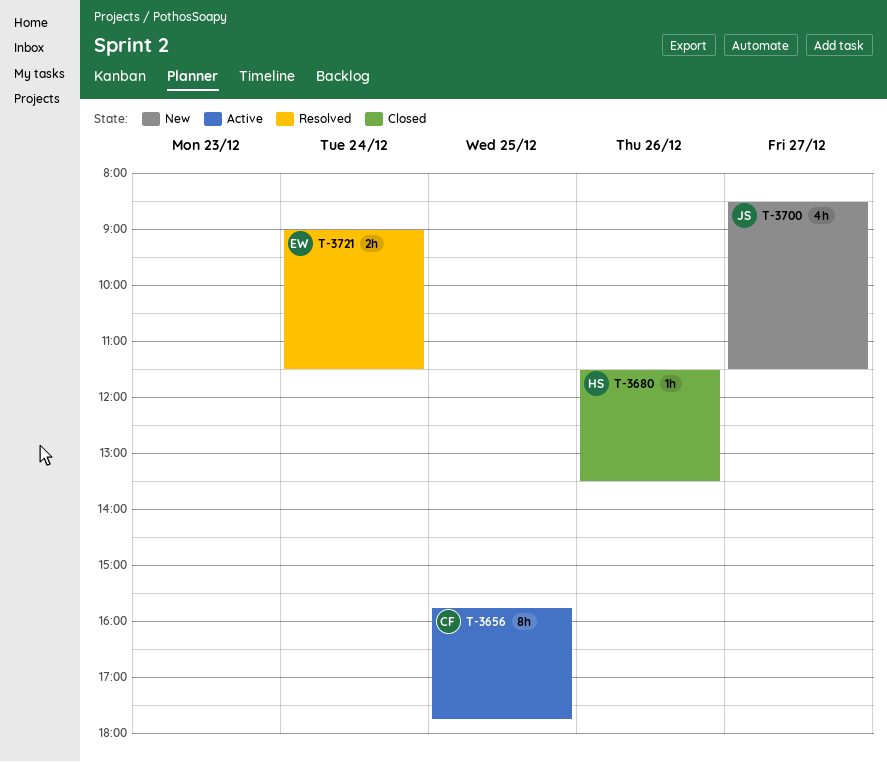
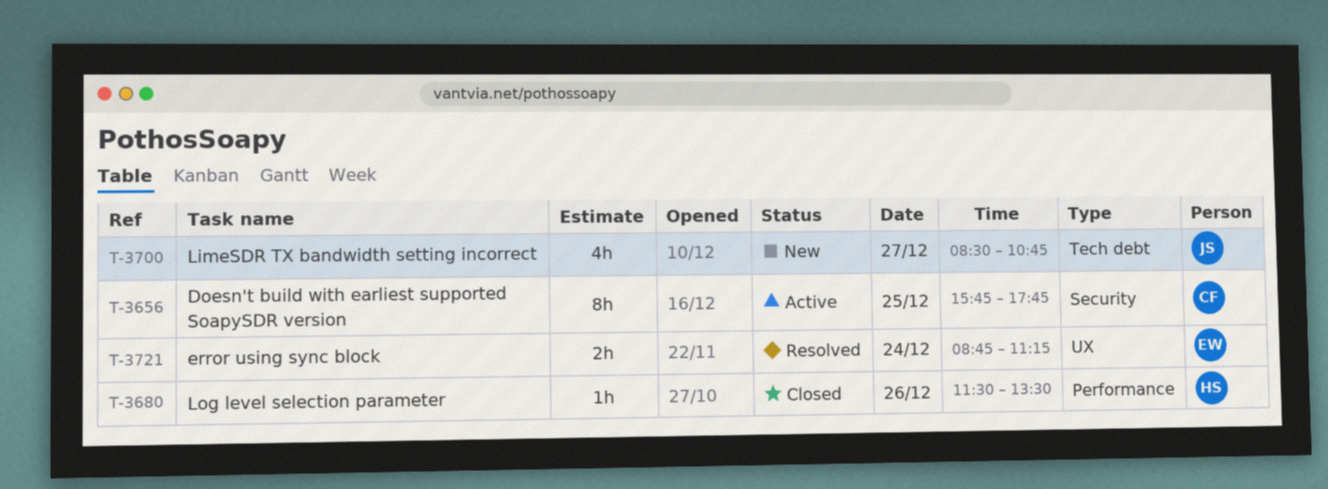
T-3700, ends: 11:30 -> 10:45
T-3721, begins: 09:00 -> 08:45
T-3721, ends: 11:30 -> 11:15

